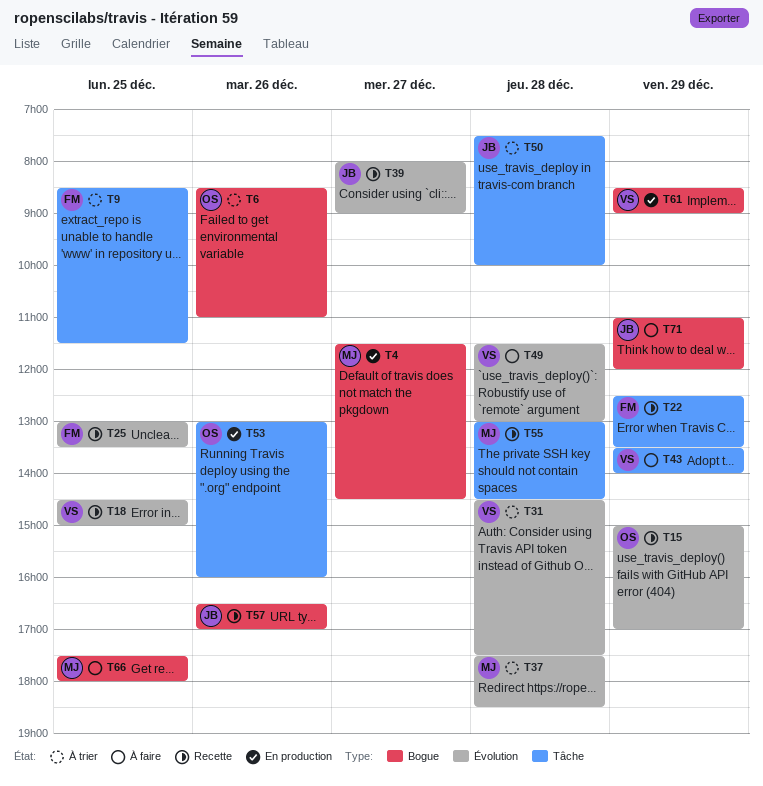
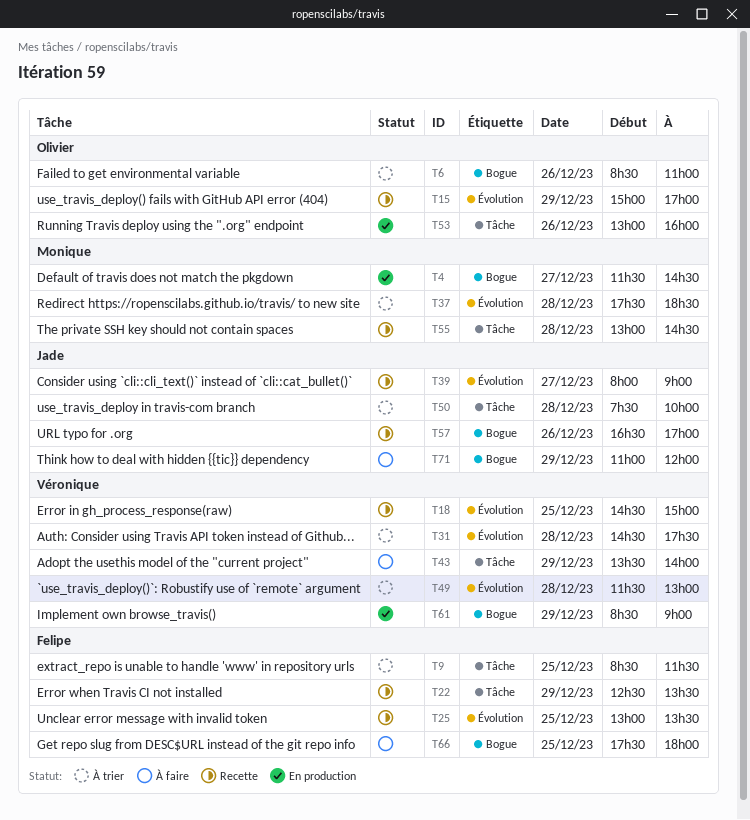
T49, status: À faire -> À trier
T66, owner: Monique -> Felipe

